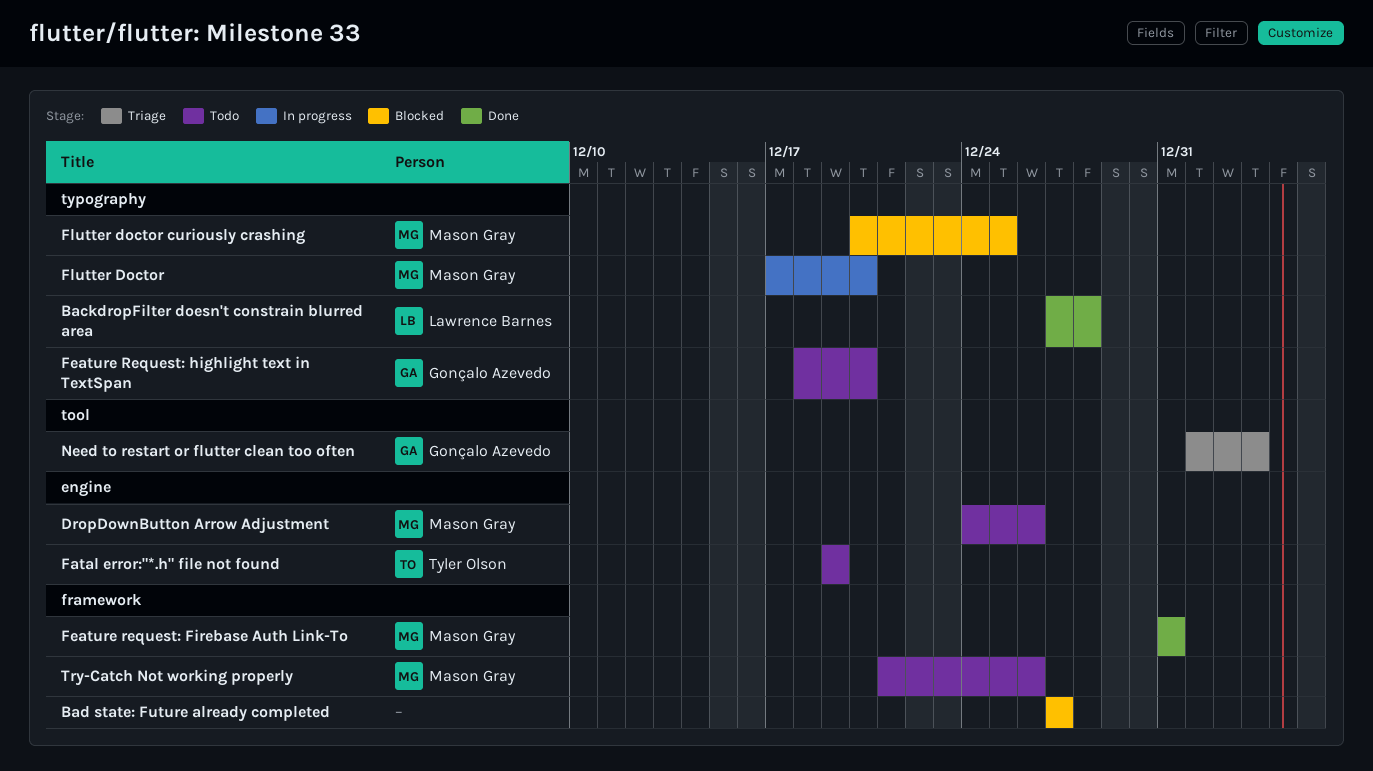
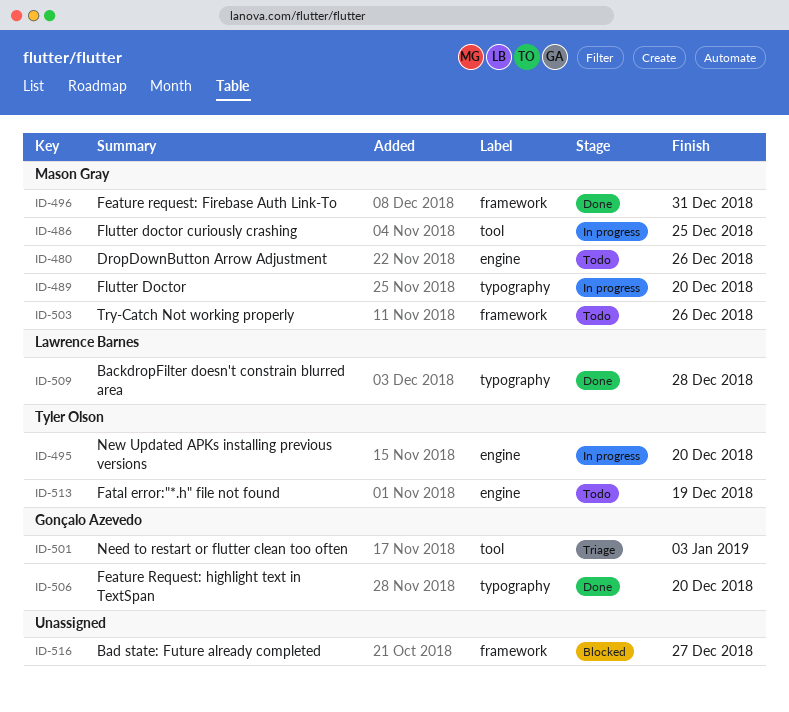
Feature Request: highlight text in TextSpan, status: Todo -> Done
Flutter doctor curiously crashing, status: Blocked -> In progress
Flutter doctor curiously crashing, label: typography -> tool
New Updated APKs installing previous versions: none -> present

